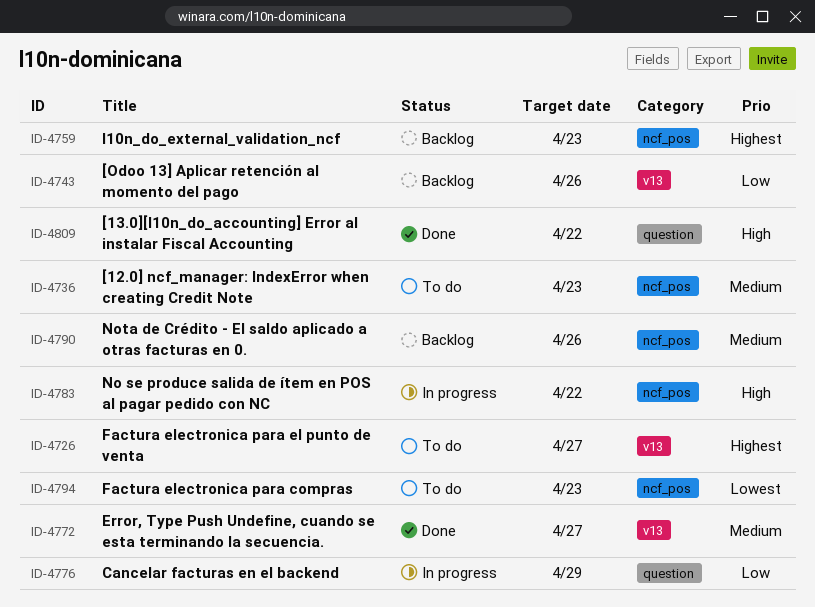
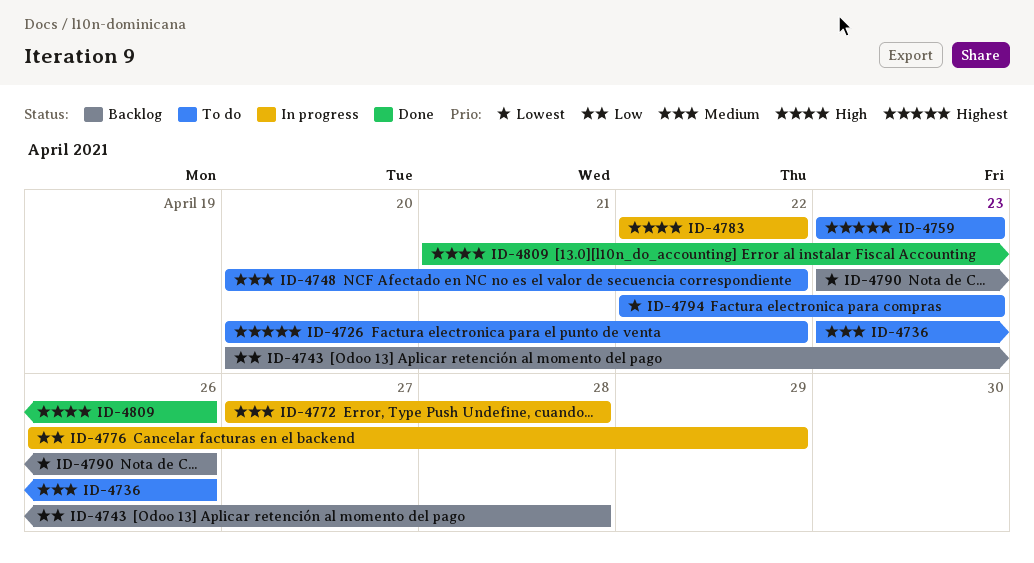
ID-4726, due: Apr 27 -> Apr 22
ID-4736, due: Apr 23 -> Apr 26
ID-4743, due: Apr 26 -> Apr 28
ID-4748: none -> present
ID-4759, status: Backlog -> To do
ID-4772, status: Done -> In progress
ID-4772, due: Apr 27 -> Apr 28
ID-4790, priority: Medium -> Lowest
ID-4809, due: Apr 22 -> Apr 26

